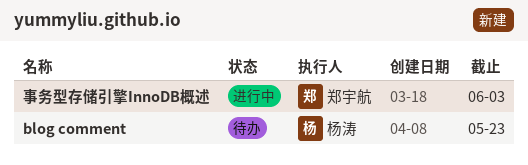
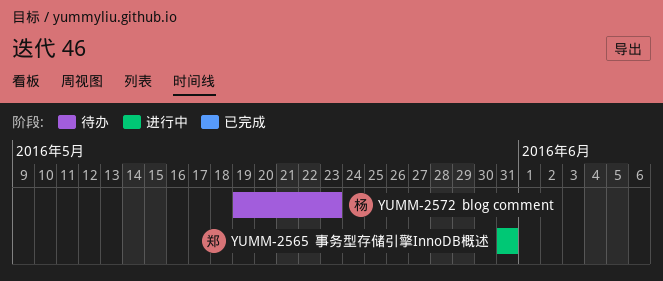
事务型存储引擎InnoDB概述, due: Jun 3 -> May 31

